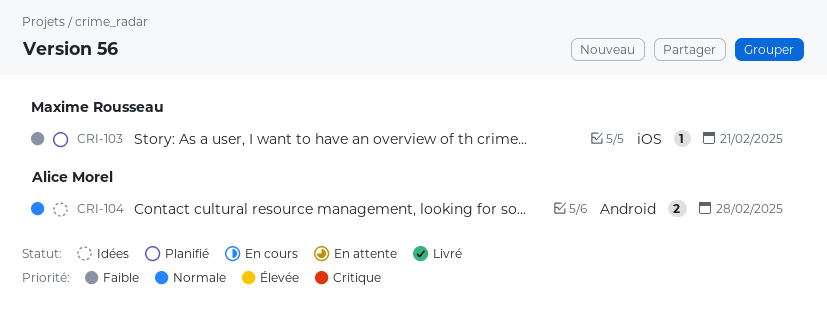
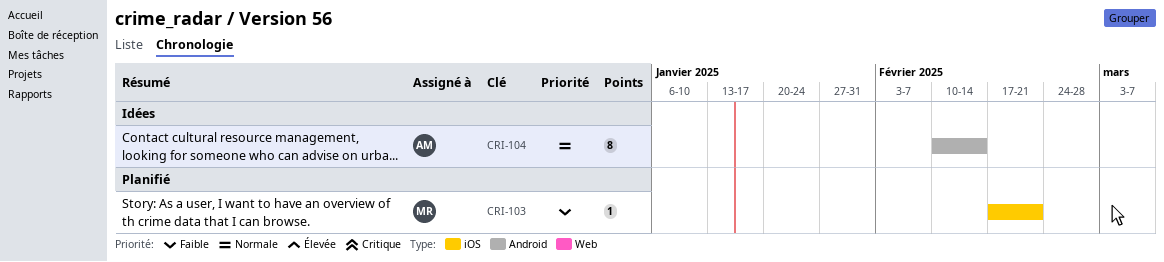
CRI-104, estimate: 2 -> 8
CRI-104, due: Feb 28 -> Feb 14

